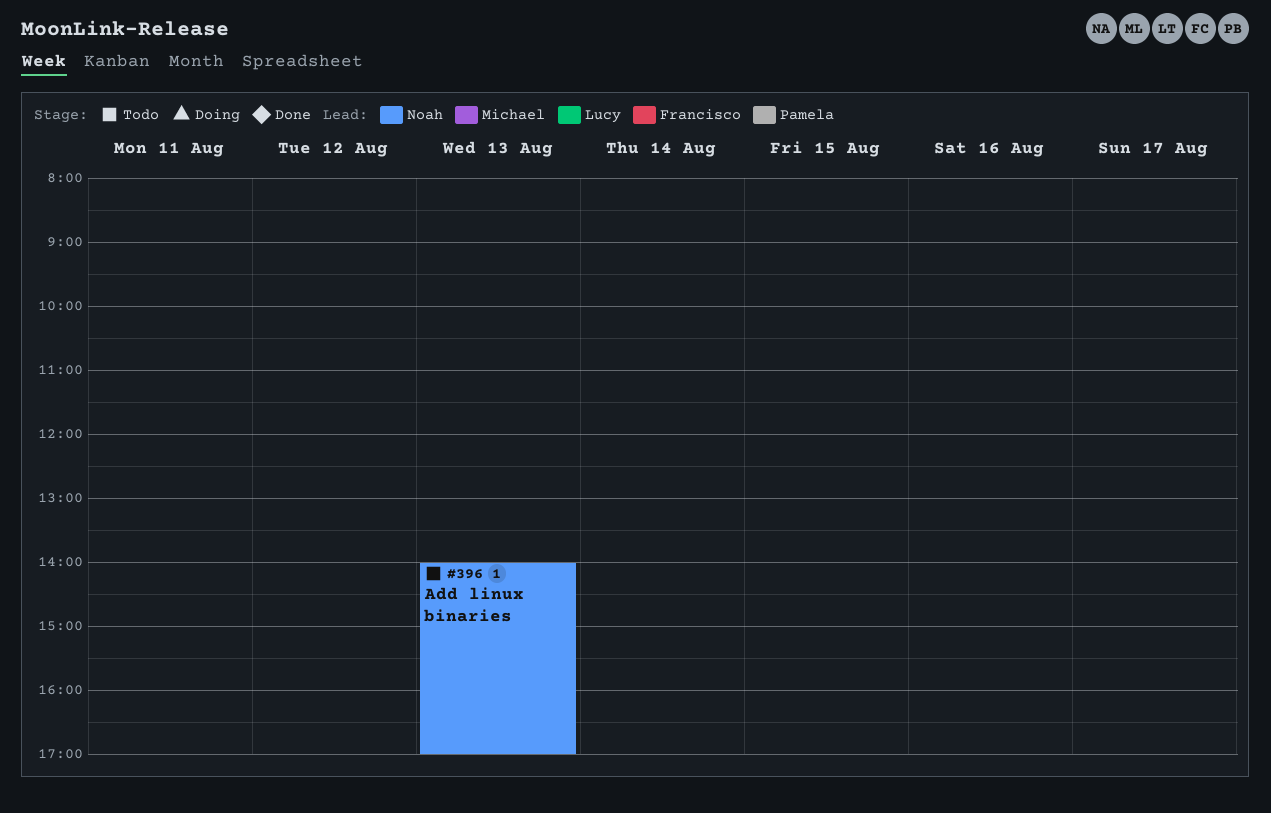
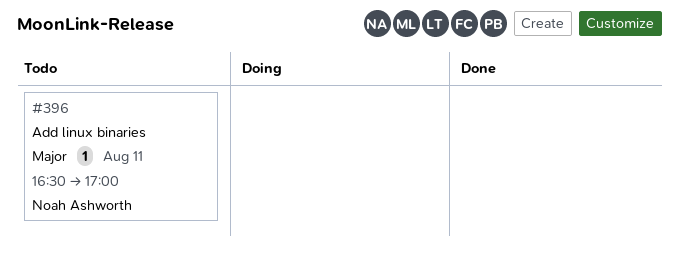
#396, day: Aug 13 -> Aug 11
#396, begins: 14:00 -> 16:30

